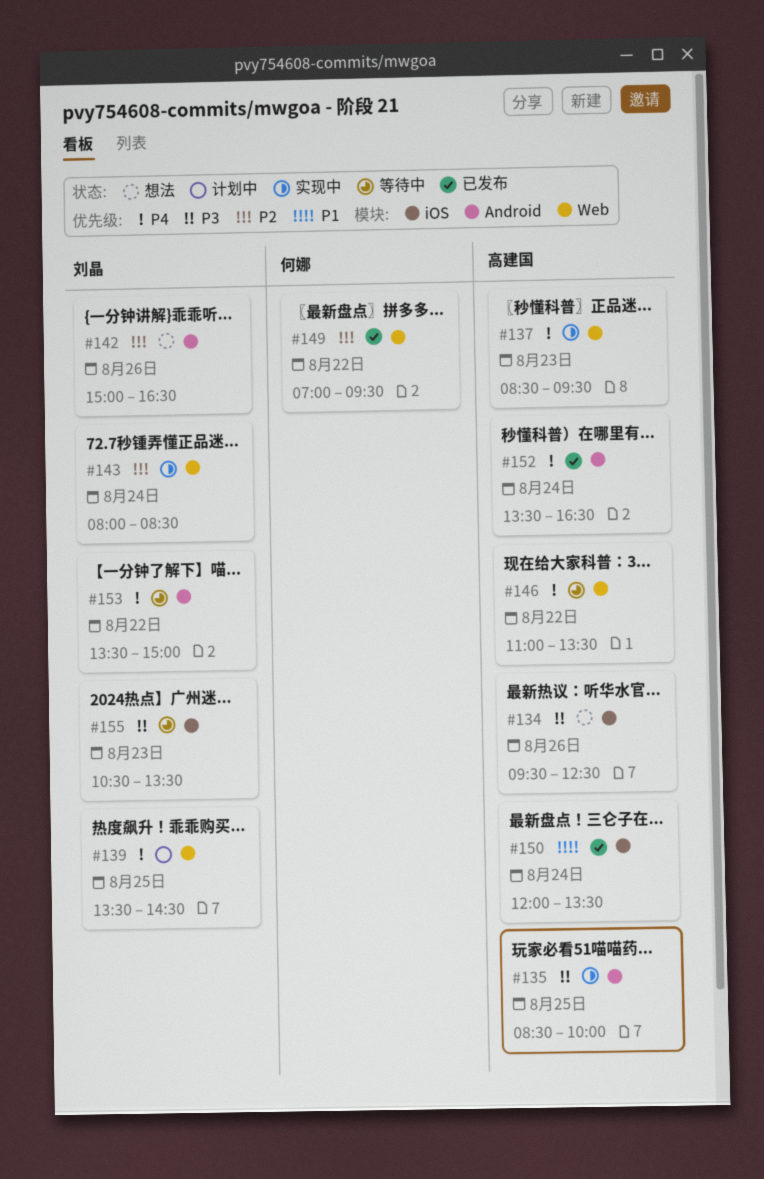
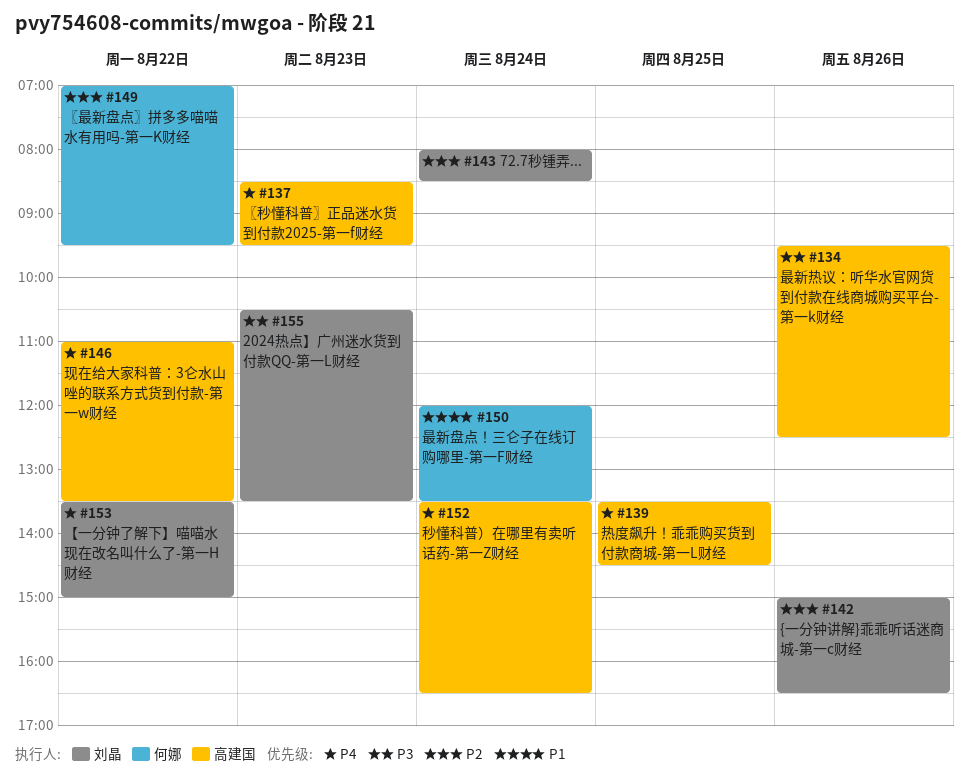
#135: present -> none
#139, owner: 刘晶 -> 高建国
#150, owner: 高建国 -> 何娜

